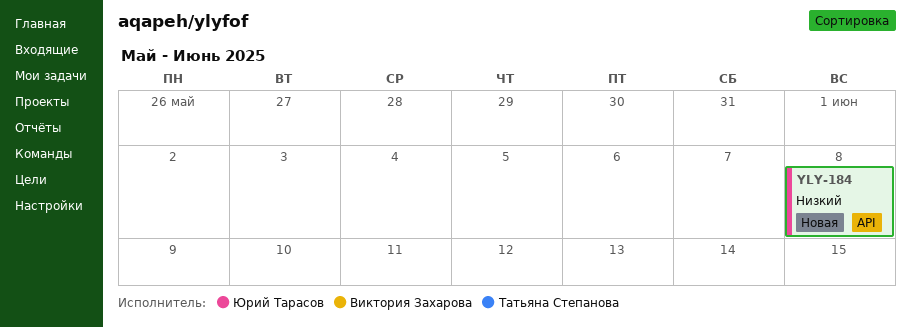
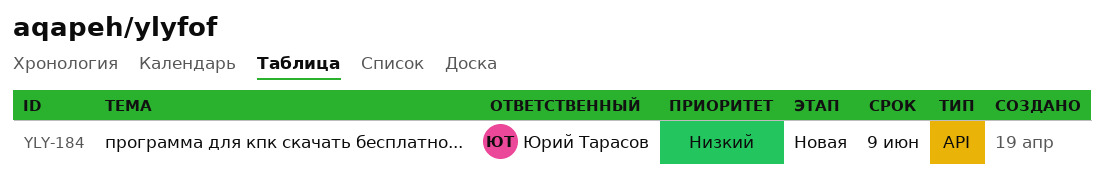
YLY-184, due: Jun 8 -> Jun 9

